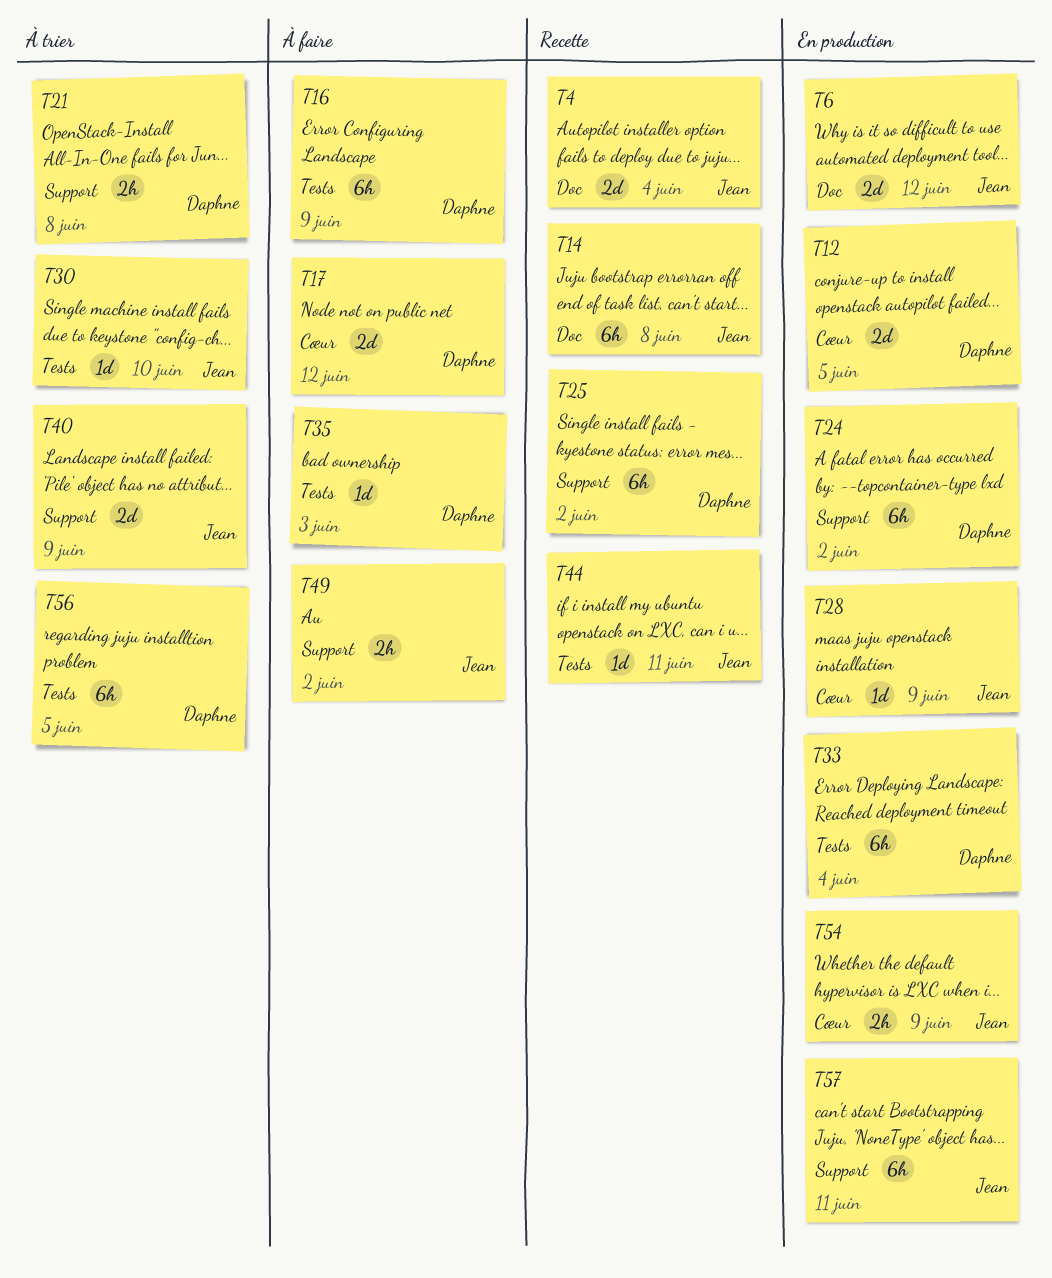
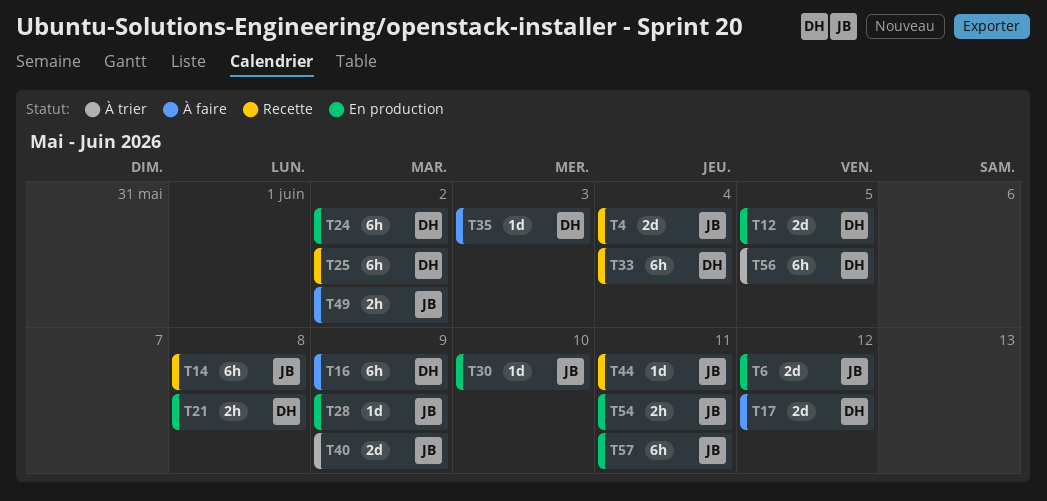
T21, status: À trier -> En production
T30, status: À trier -> En production
T33, status: En production -> Recette
T54, due: Jun 9 -> Jun 11

